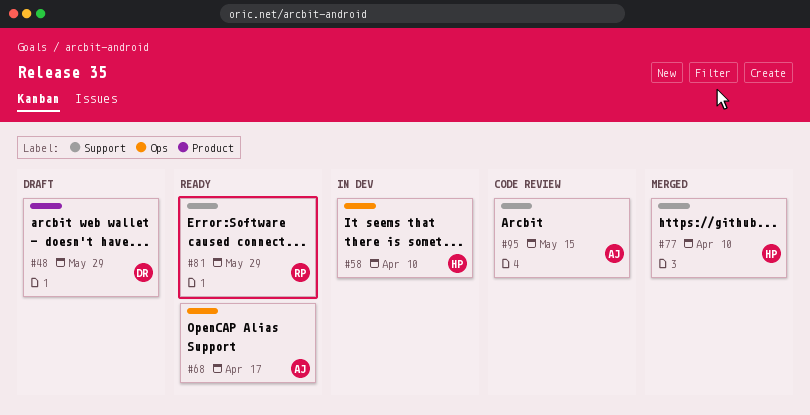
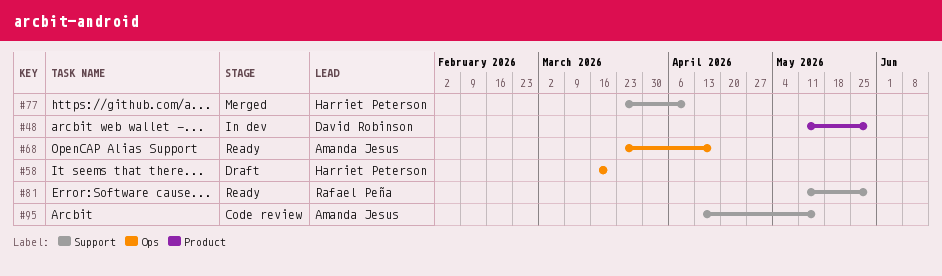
#48, status: Draft -> In dev
#58, status: In dev -> Draft
#58, due: Apr 10 -> Mar 20

